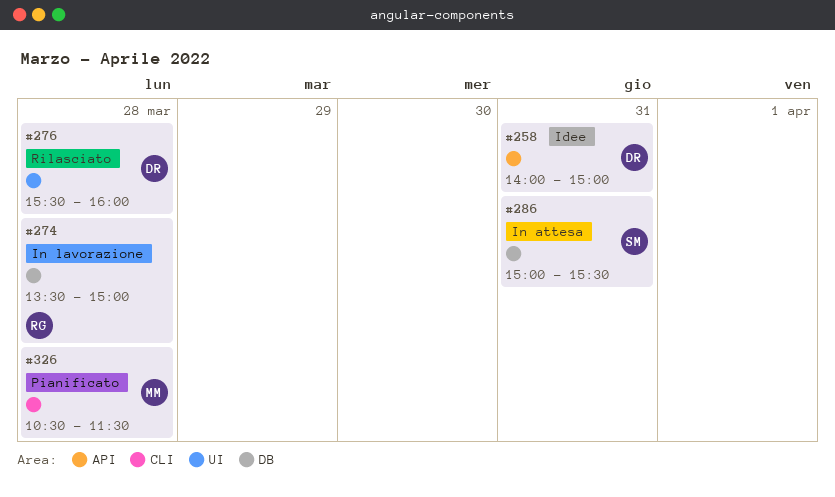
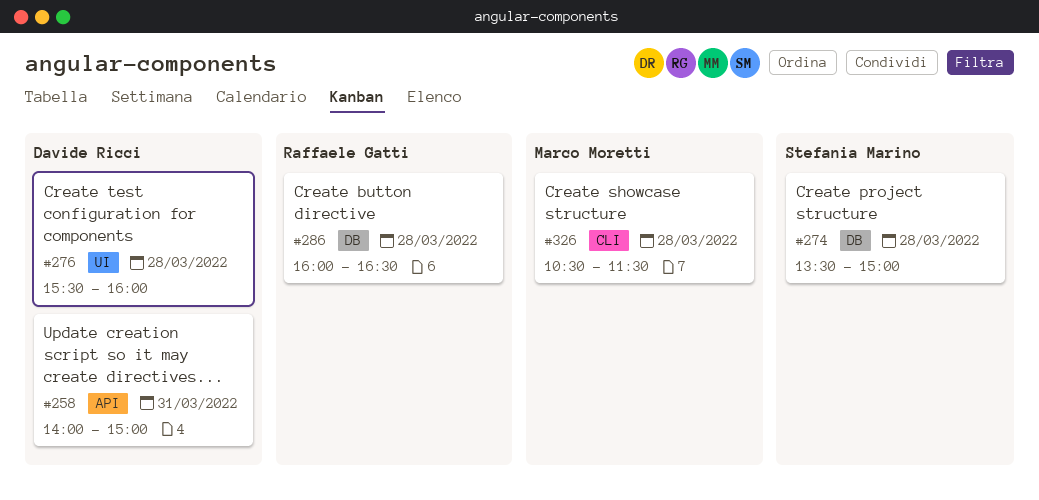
#274, owner: Raffaele Gatti -> Stefania Marino
#286, owner: Stefania Marino -> Raffaele Gatti
#286, day: Mar 31 -> Mar 28
#286, begins: 15:00 -> 16:00
#286, ends: 15:30 -> 16:30

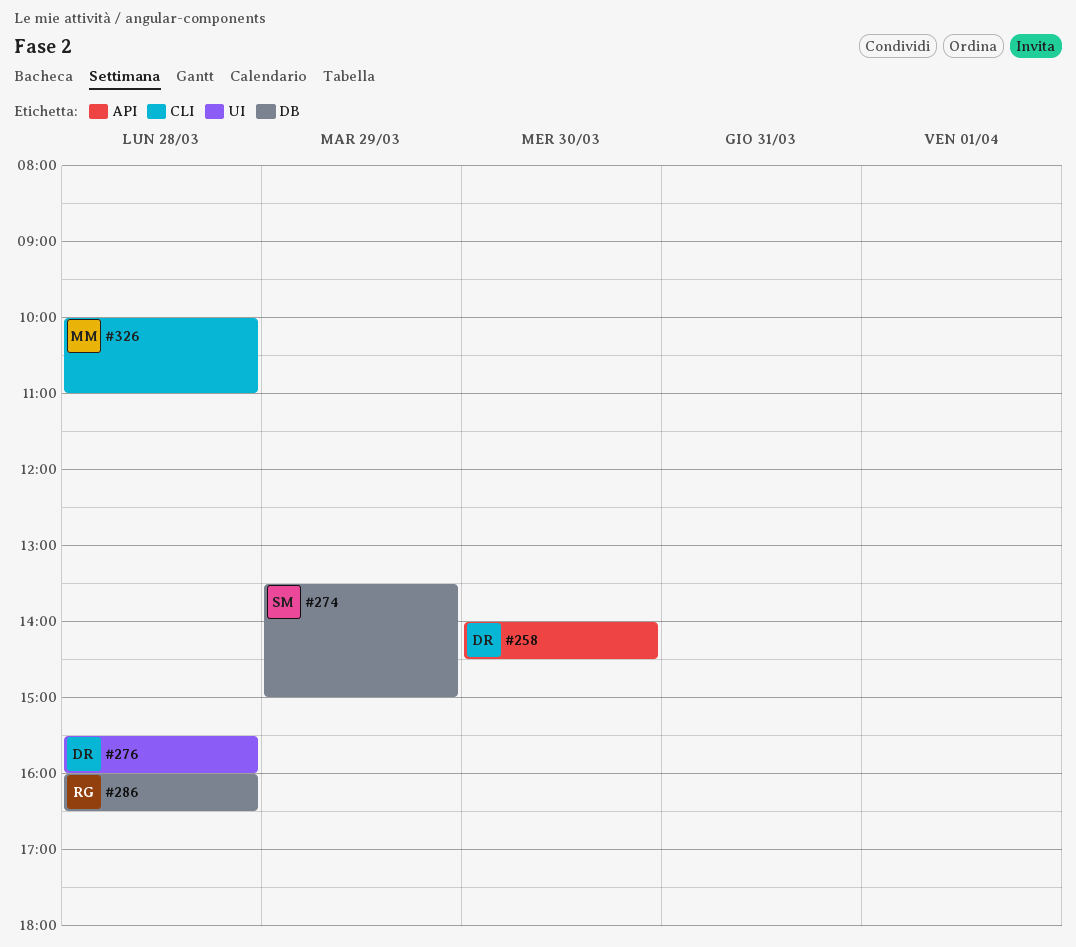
#258, day: Mar 31 -> Mar 30
#258, ends: 15:00 -> 14:30
#274, day: Mar 28 -> Mar 29
#326, begins: 10:30 -> 10:00
#326, ends: 11:30 -> 11:00

